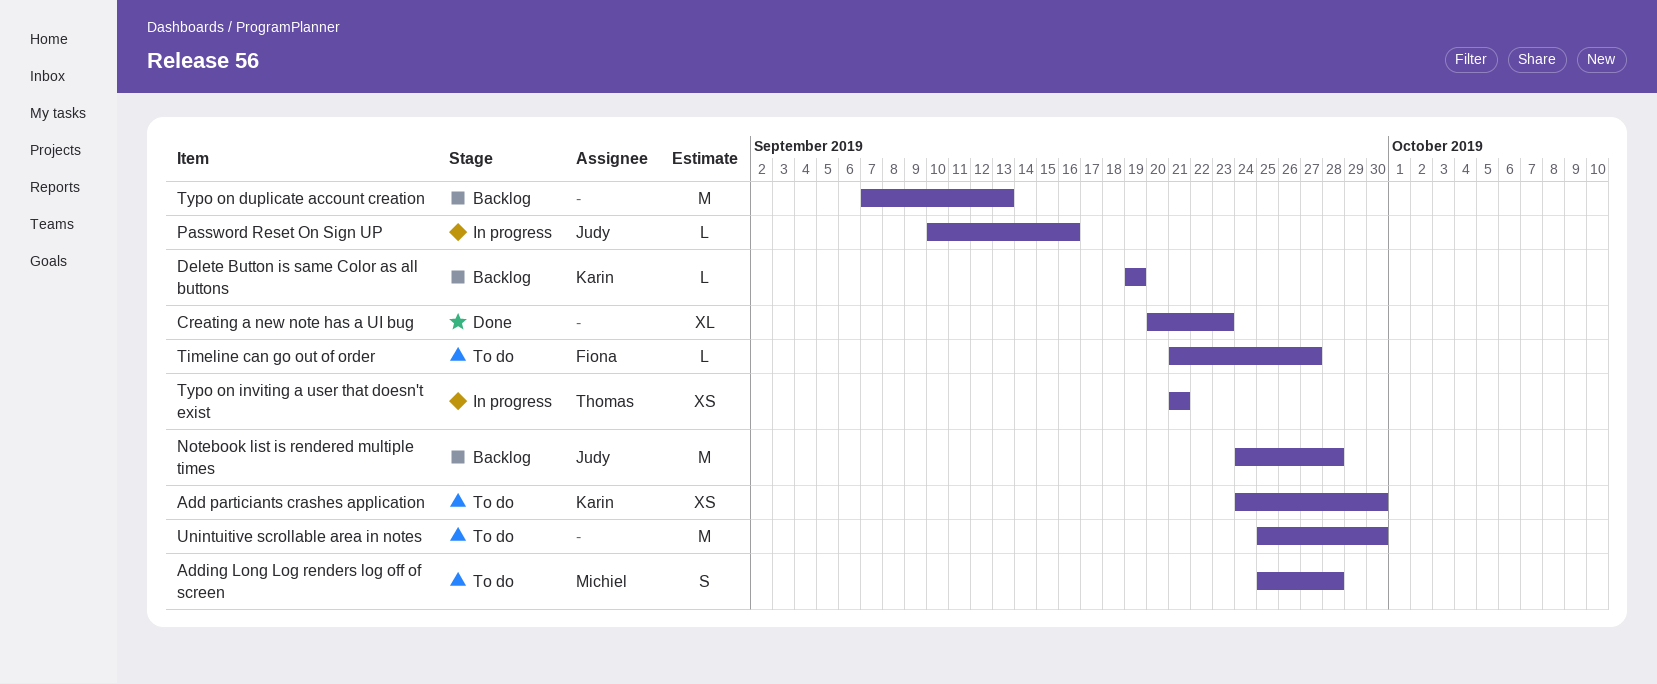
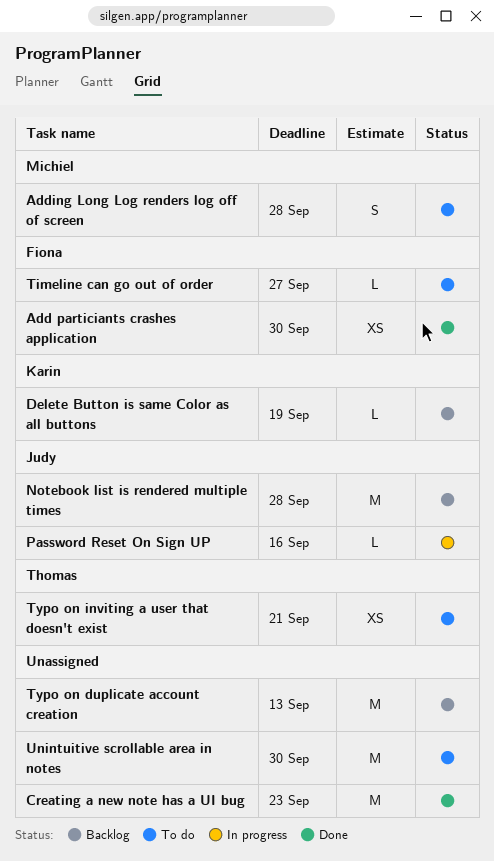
Add particiants crashes application, status: To do -> Done
Add particiants crashes application, owner: Karin -> Fiona
Creating a new note has a UI bug, estimate: XL -> M
Typo on inviting a user that doesn't exist, status: In progress -> To do

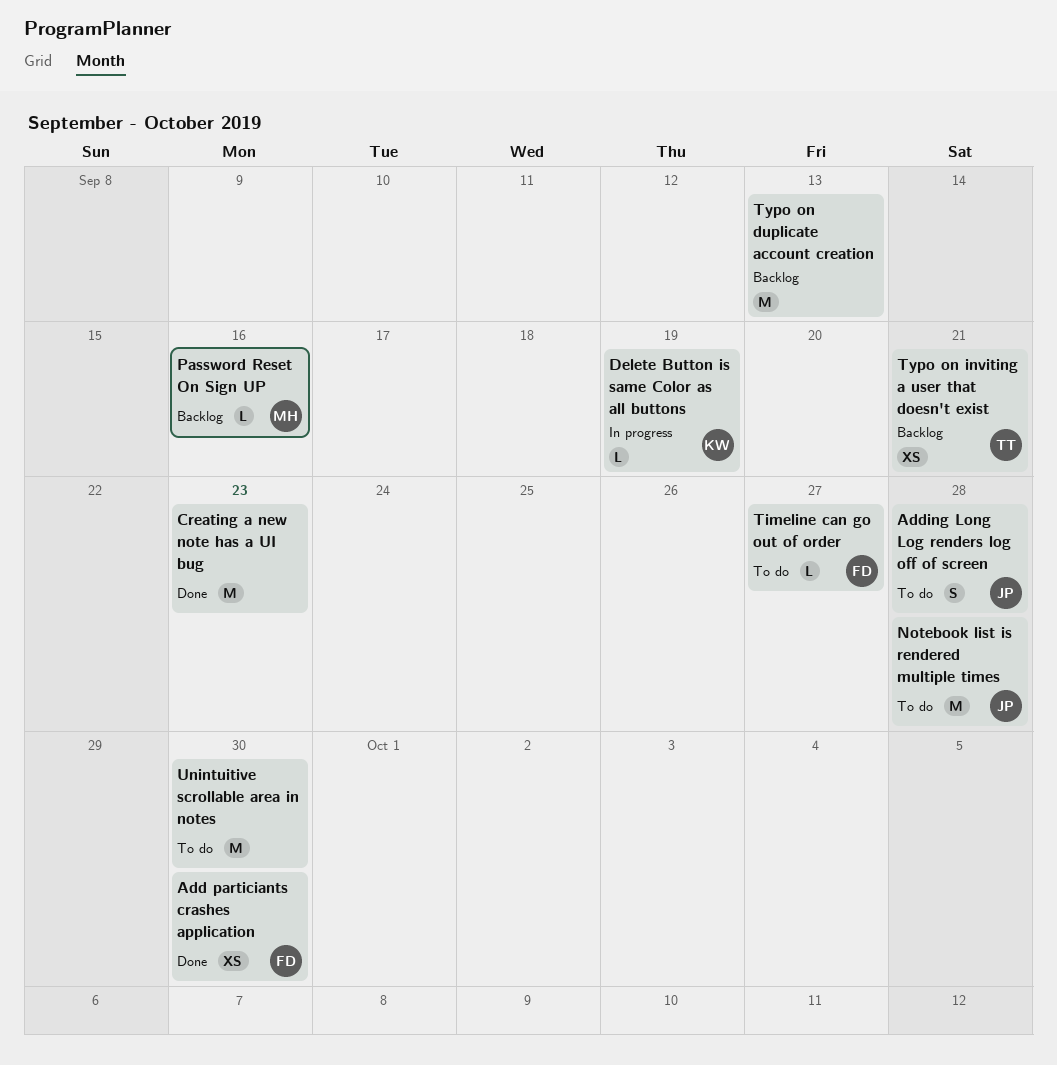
Adding Long Log renders log off of screen, owner: Michiel -> Judy
Delete Button is same Color as all buttons, status: Backlog -> In progress
Notebook list is rendered multiple times, status: Backlog -> To do
Password Reset On Sign UP, status: In progress -> Backlog
Password Reset On Sign UP, owner: Judy -> Michiel
Typo on inviting a user that doesn't exist, status: To do -> Backlog

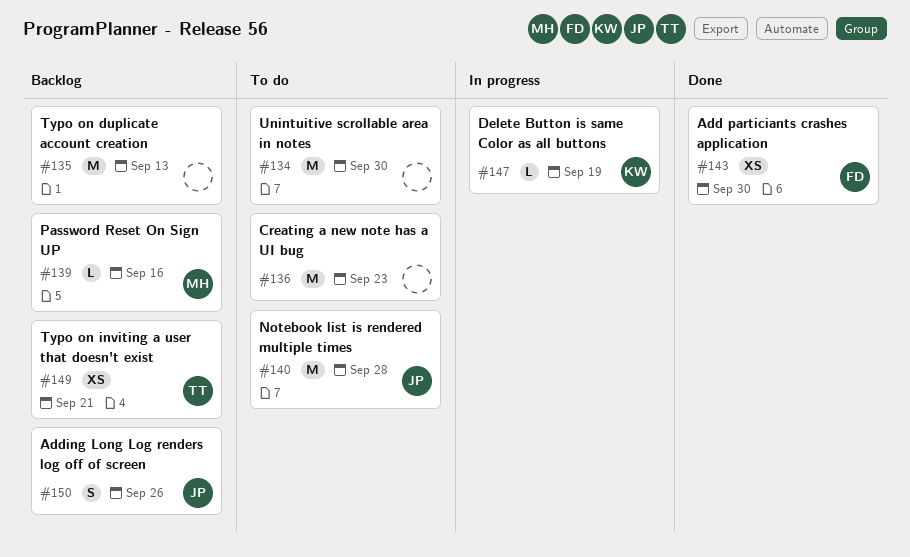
Adding Long Log renders log off of screen, status: To do -> Backlog
Adding Long Log renders log off of screen, due: Sep 28 -> Sep 26
Creating a new note has a UI bug, status: Done -> To do
Timeline can go out of order: present -> none

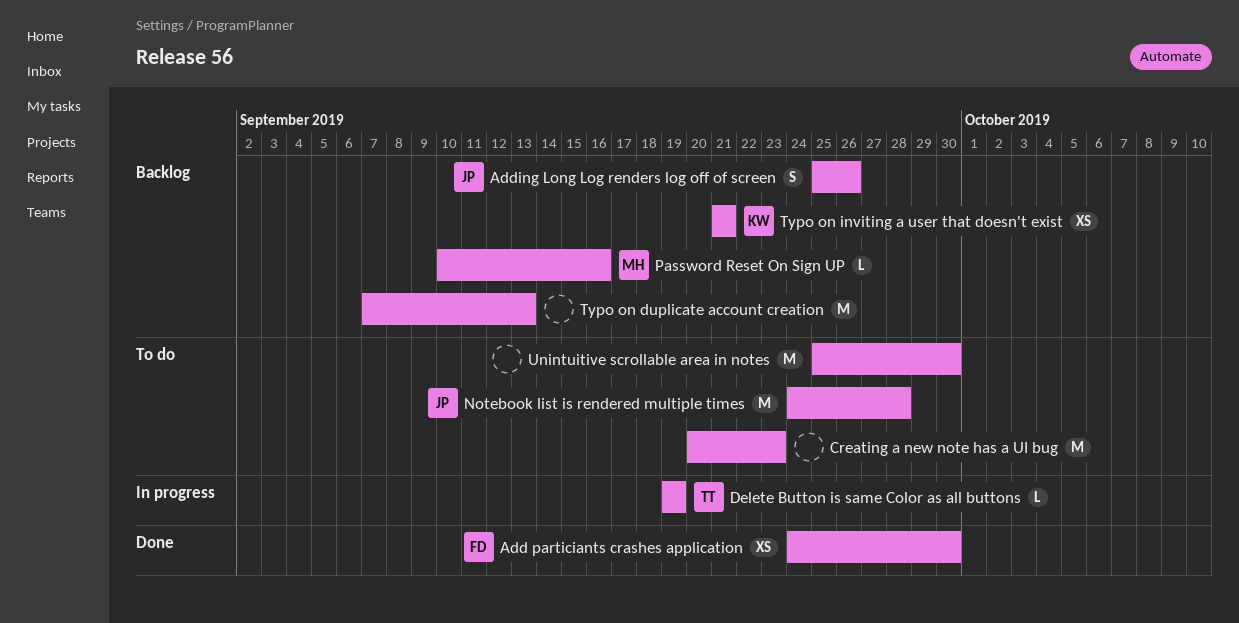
Delete Button is same Color as all buttons, owner: KW -> TT
Typo on inviting a user that doesn't exist, owner: TT -> KW

